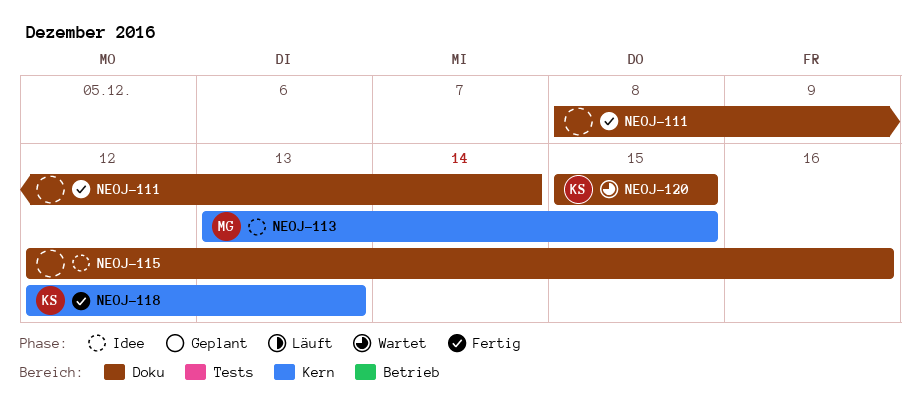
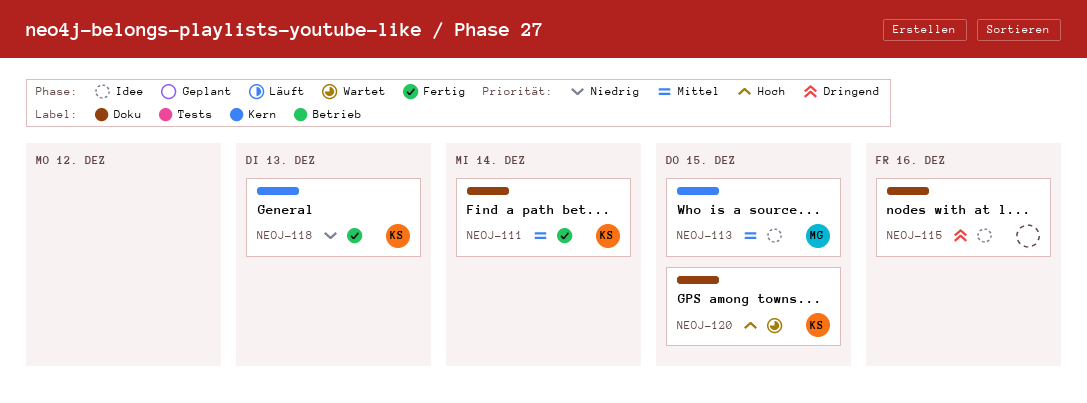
NEOJ-111, owner: none -> KS

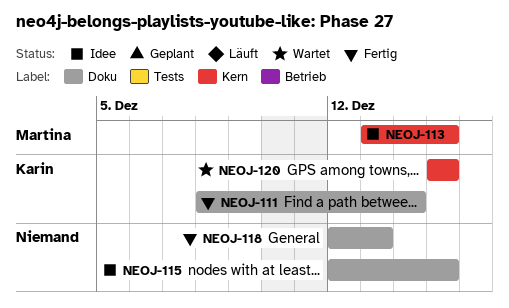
NEOJ-115, due: Dec 16 -> Dec 15
NEOJ-118, owner: Karin -> none
NEOJ-118, label: Kern -> Doku
NEOJ-120, label: Doku -> Kern

